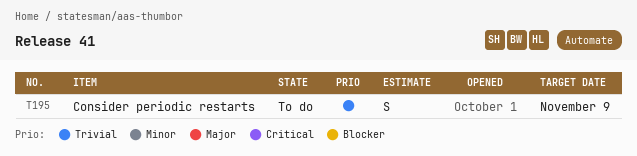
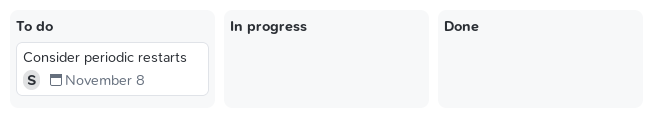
Consider periodic restarts, due: Nov 9 -> Nov 8

